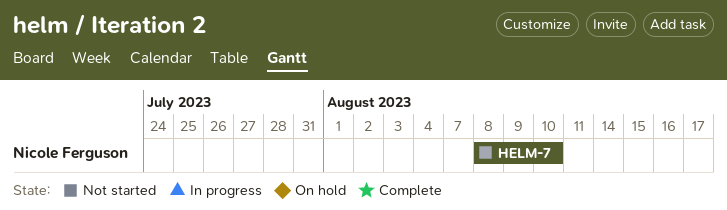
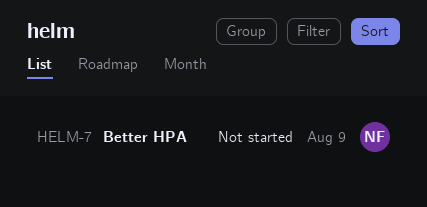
HELM-7, due: Aug 10 -> Aug 9

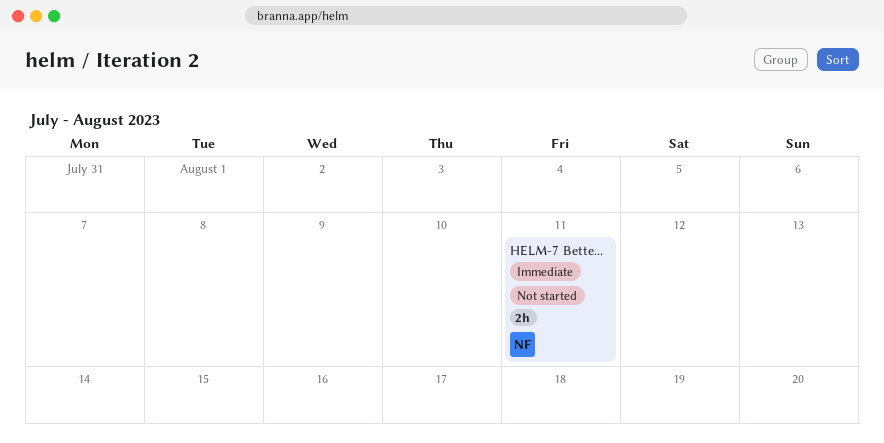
HELM-7, due: Aug 9 -> Aug 11

